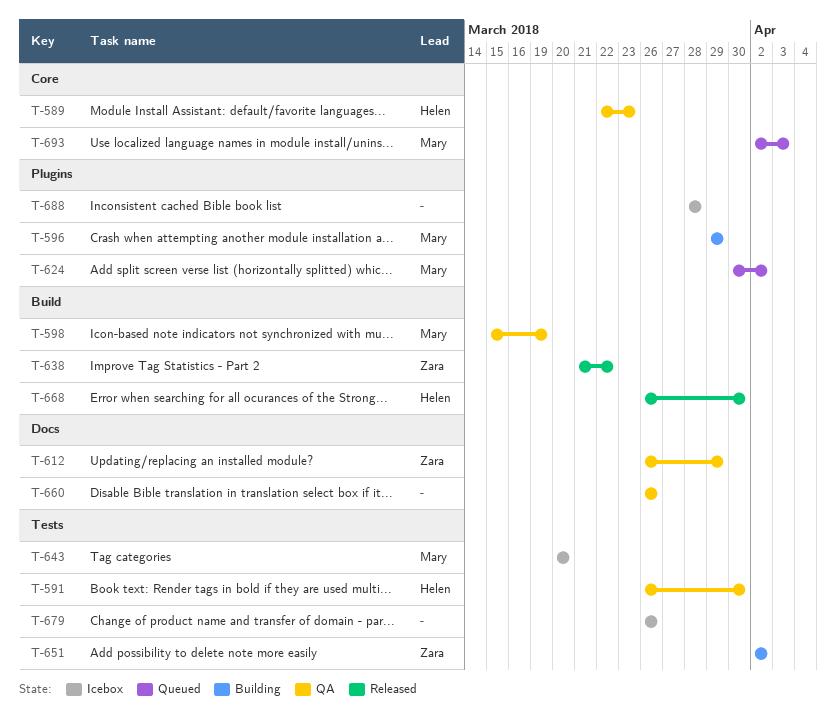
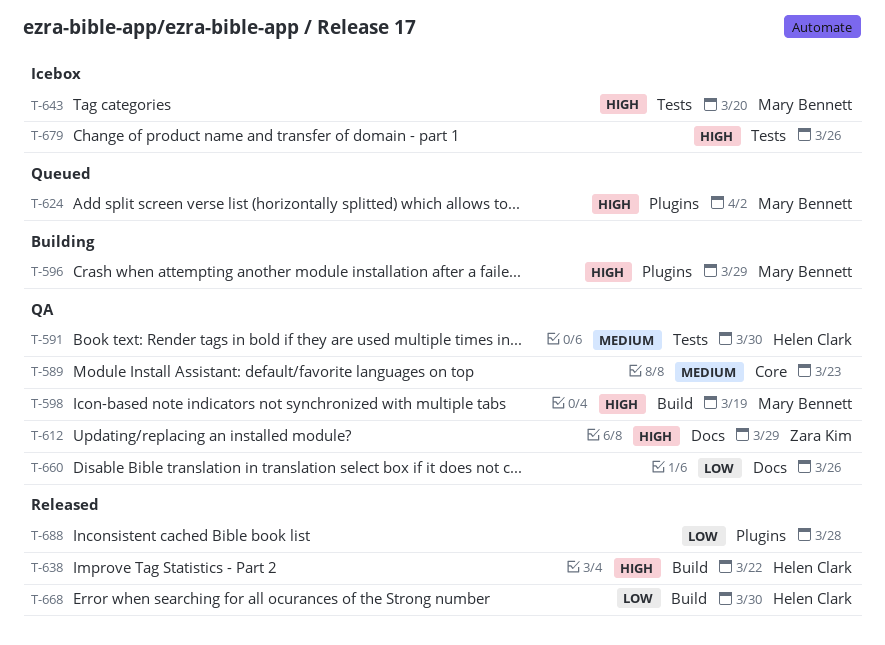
T-589, owner: Helen Clark -> none
T-638, owner: Zara Kim -> Helen Clark
T-651: present -> none
T-688, status: Icebox -> Released
T-693: present -> none

